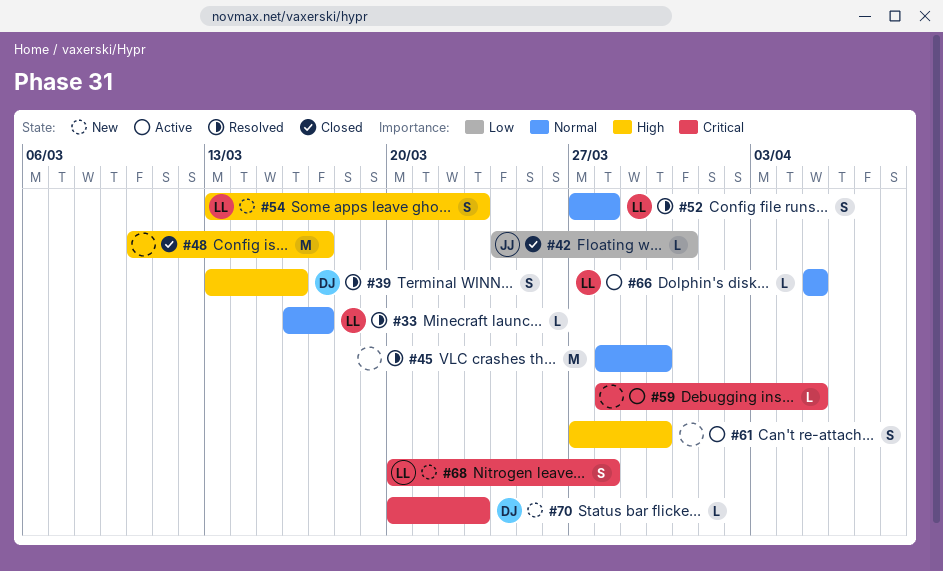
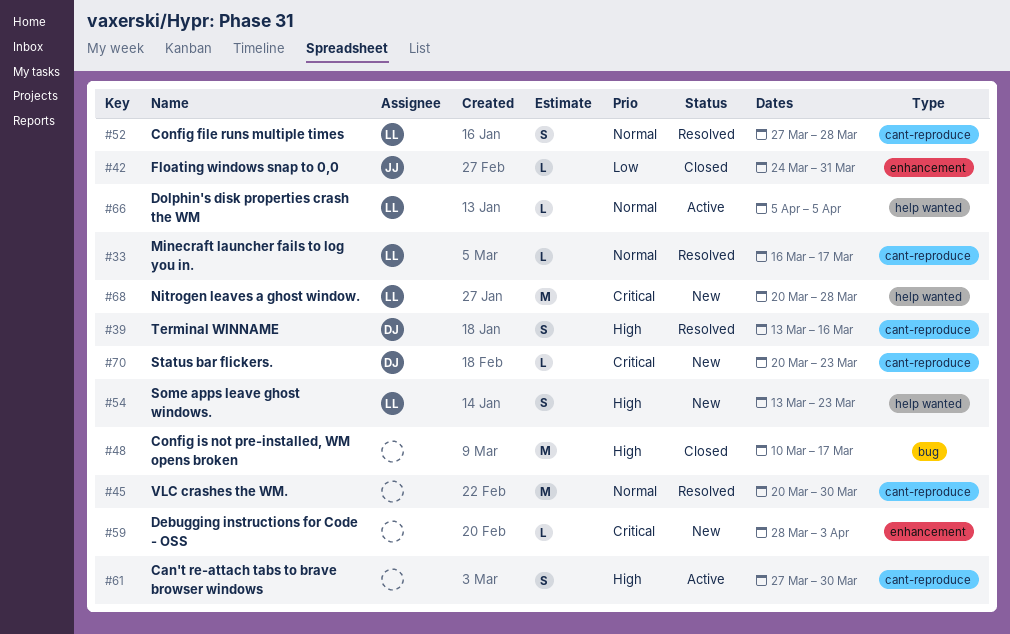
#45, start: Mar 28 -> Mar 20
#59, status: Active -> New
#59, due: Apr 5 -> Apr 3
#68, estimate: S -> M

